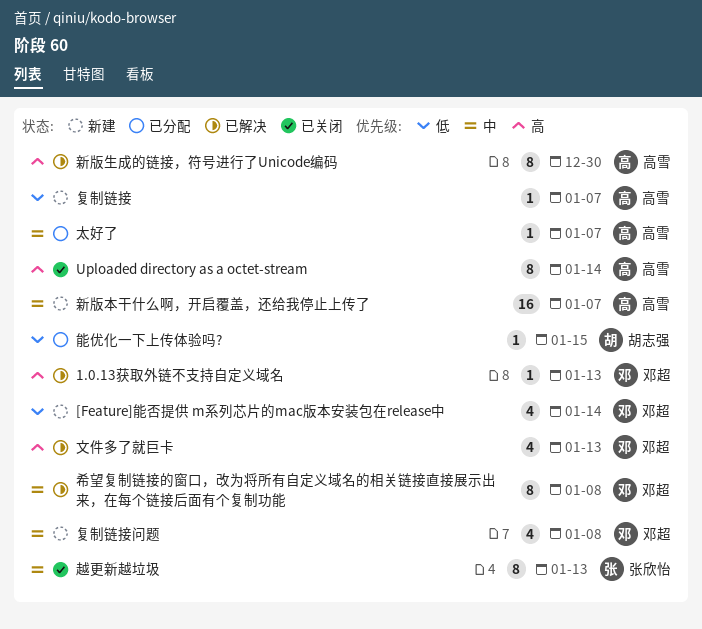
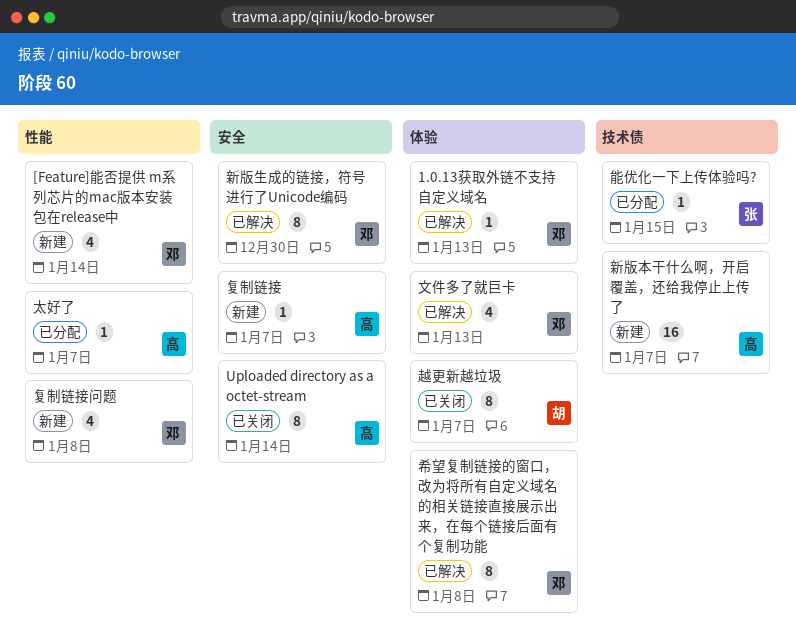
新版生成的链接，符号进行了Unicode编码, owner: 高雪 -> 邓超
能优化一下上传体验吗?, owner: 胡志强 -> 张欣怡
越更新越垃圾, owner: 张欣怡 -> 胡志强
越更新越垃圾, due: Jan 13 -> Jan 7

